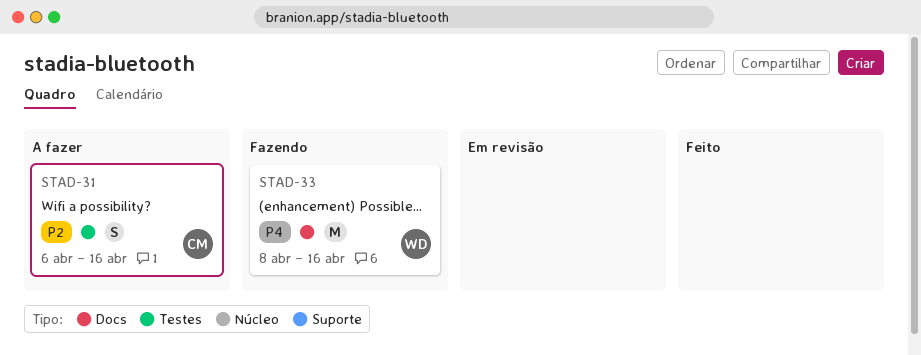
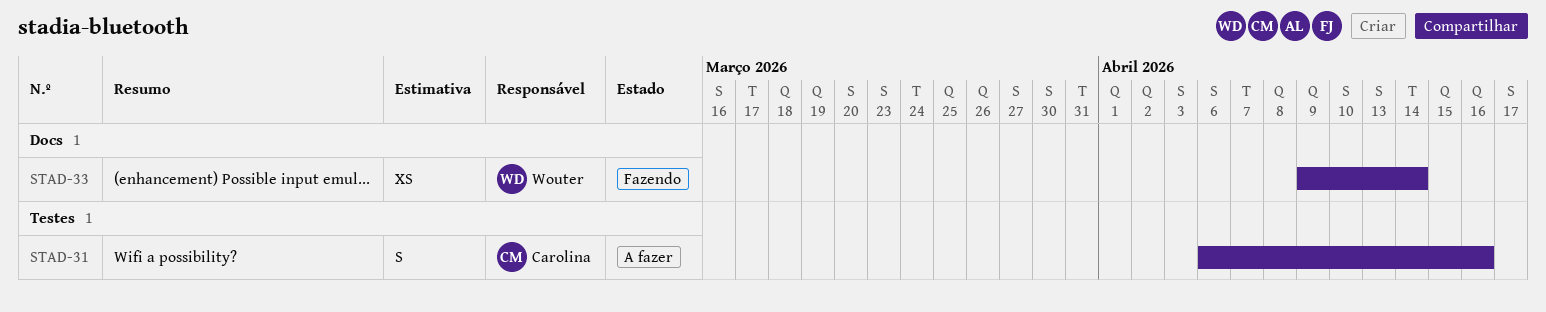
STAD-33, estimate: M -> XS
STAD-33, start: Apr 8 -> Apr 9
STAD-33, due: Apr 16 -> Apr 14

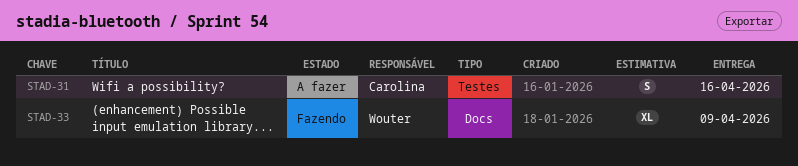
STAD-33, estimate: XS -> XL
STAD-33, due: Apr 14 -> Apr 9

